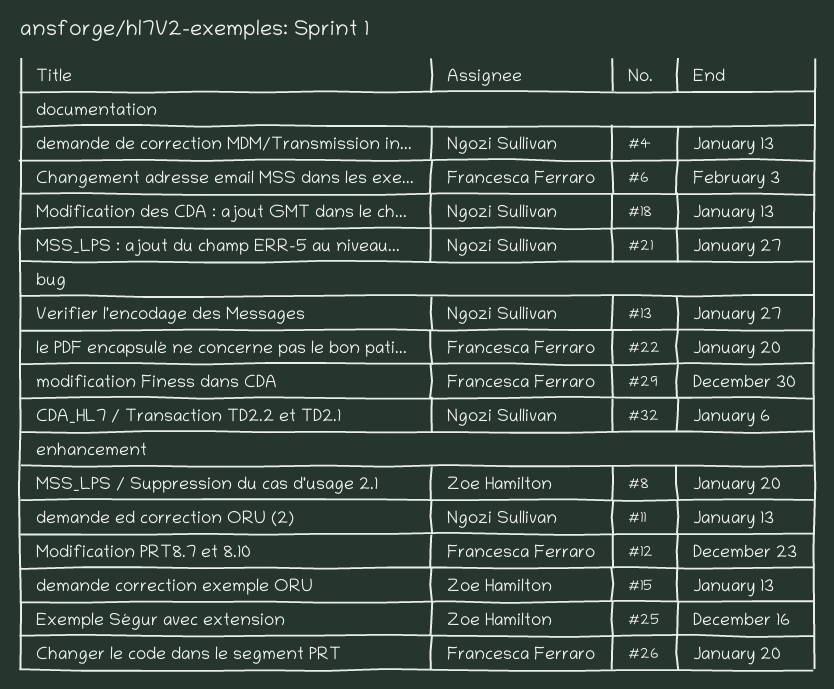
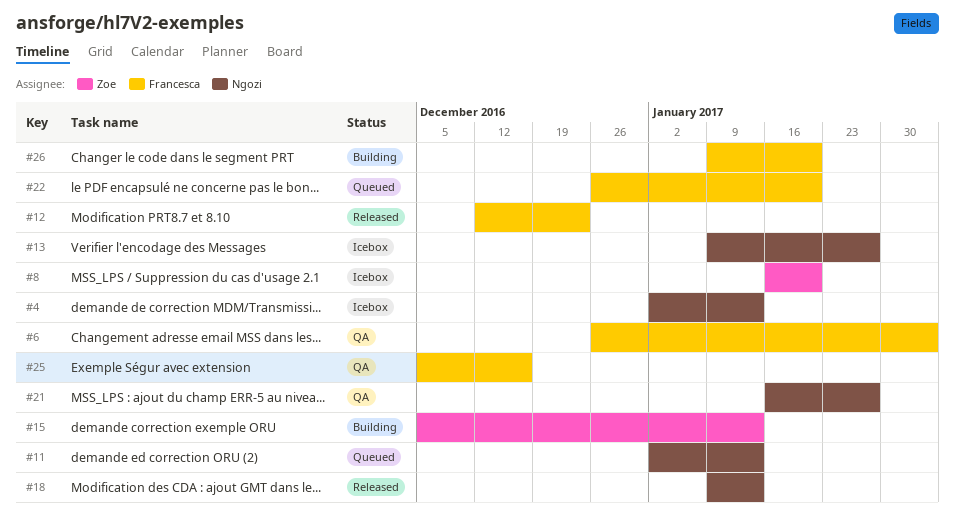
#25, owner: Zoe Hamilton -> Francesca Ferraro
#29: present -> none
#32: present -> none

